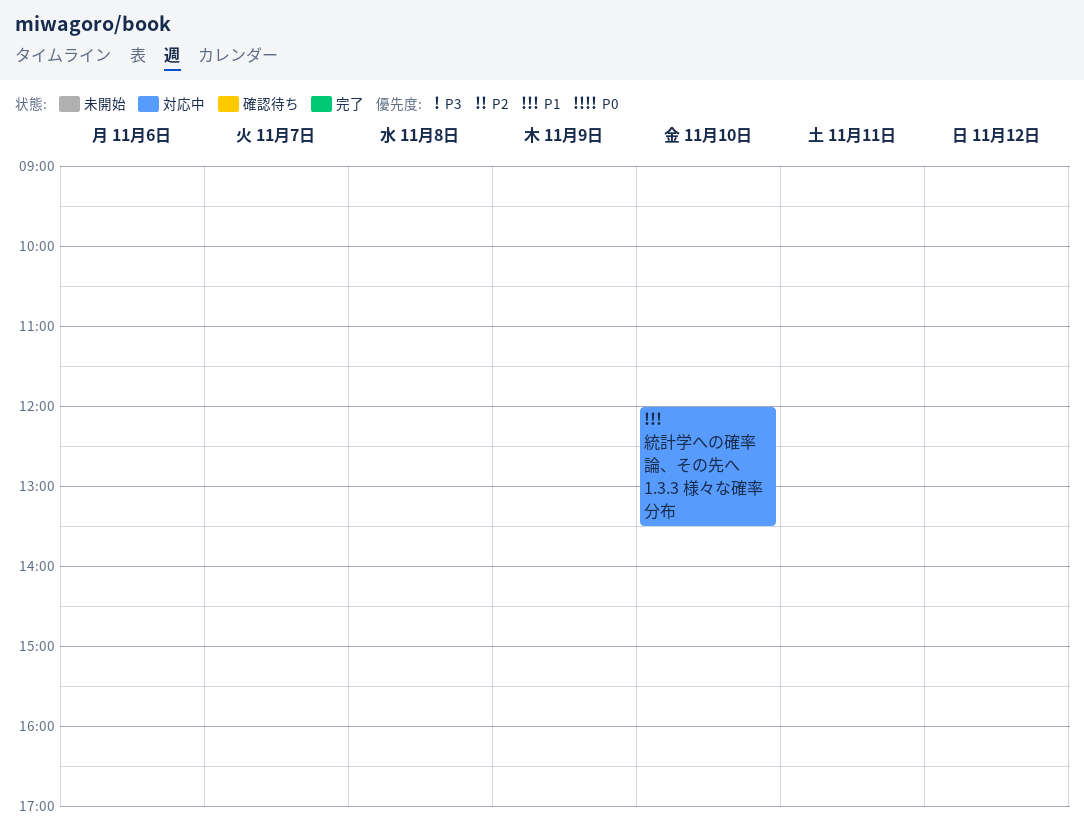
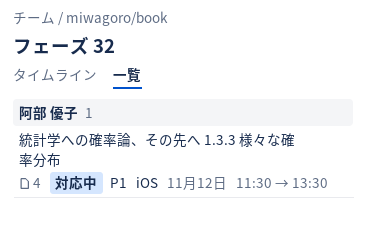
統計学への確率論、その先へ 1.3.3 様々な確率分布, day: Nov 10 -> Nov 12
統計学への確率論、その先へ 1.3.3 様々な確率分布, begins: 12:00 -> 11:30

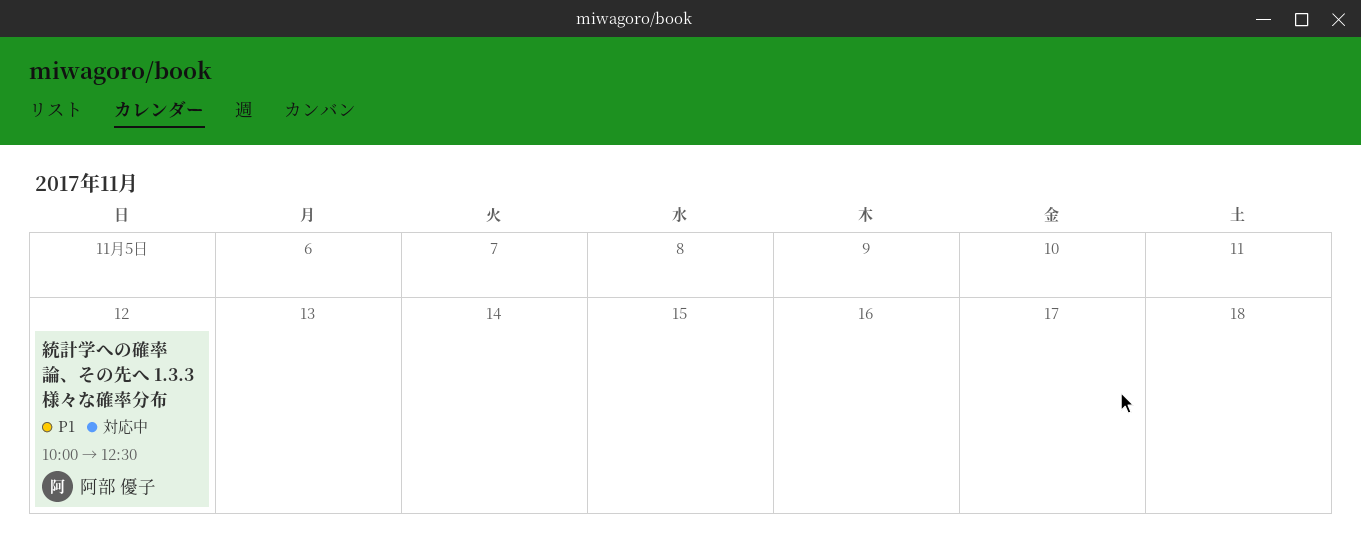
統計学への確率論、その先へ 1.3.3 様々な確率分布, begins: 11:30 -> 10:00
統計学への確率論、その先へ 1.3.3 様々な確率分布, ends: 13:30 -> 12:30

